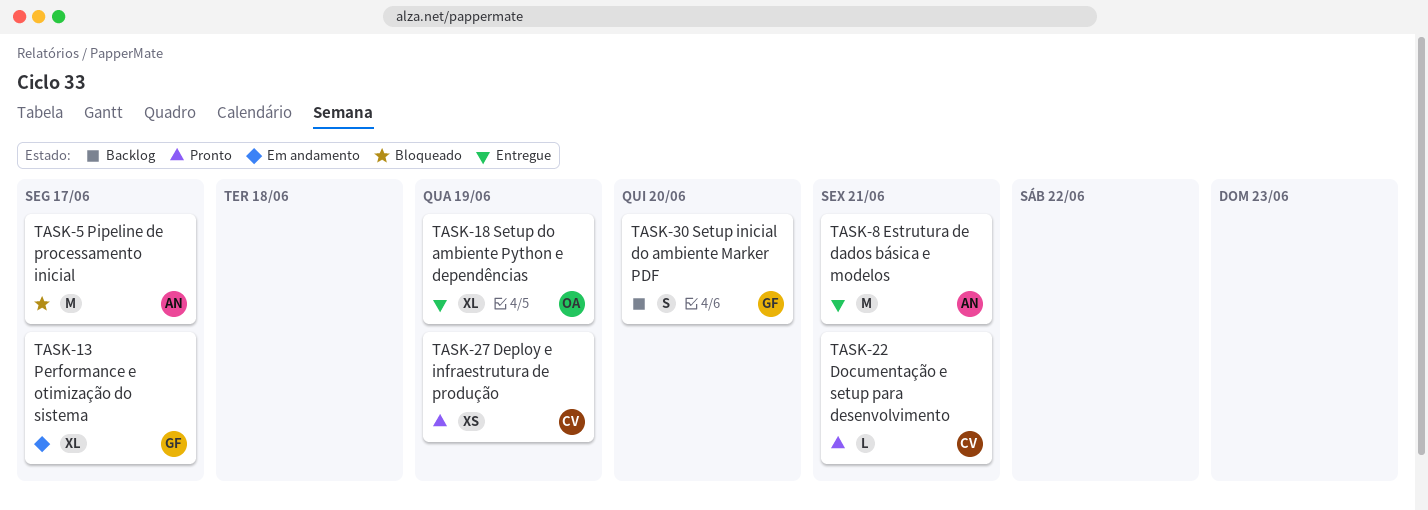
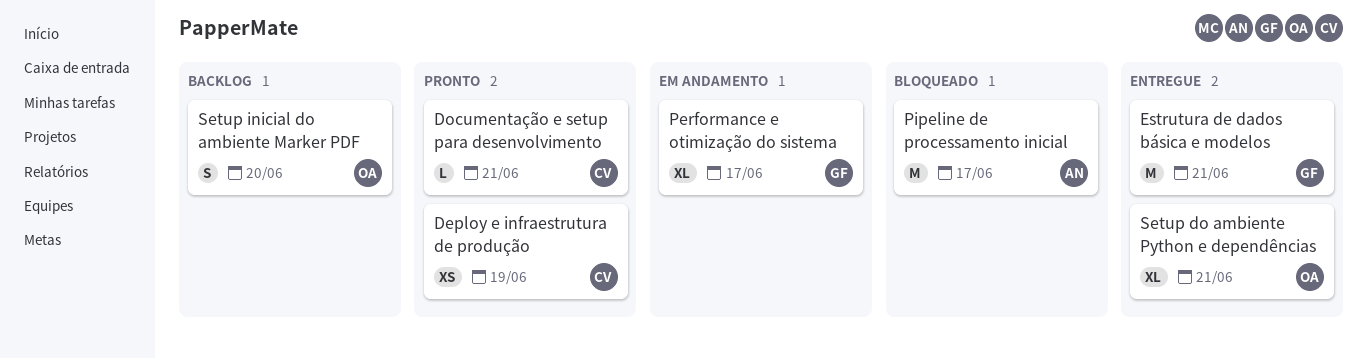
Estrutura de dados básica e modelos, owner: AN -> GF
Setup do ambiente Python e dependências, due: Jun 19 -> Jun 21
Setup inicial do ambiente Marker PDF, owner: GF -> OA

